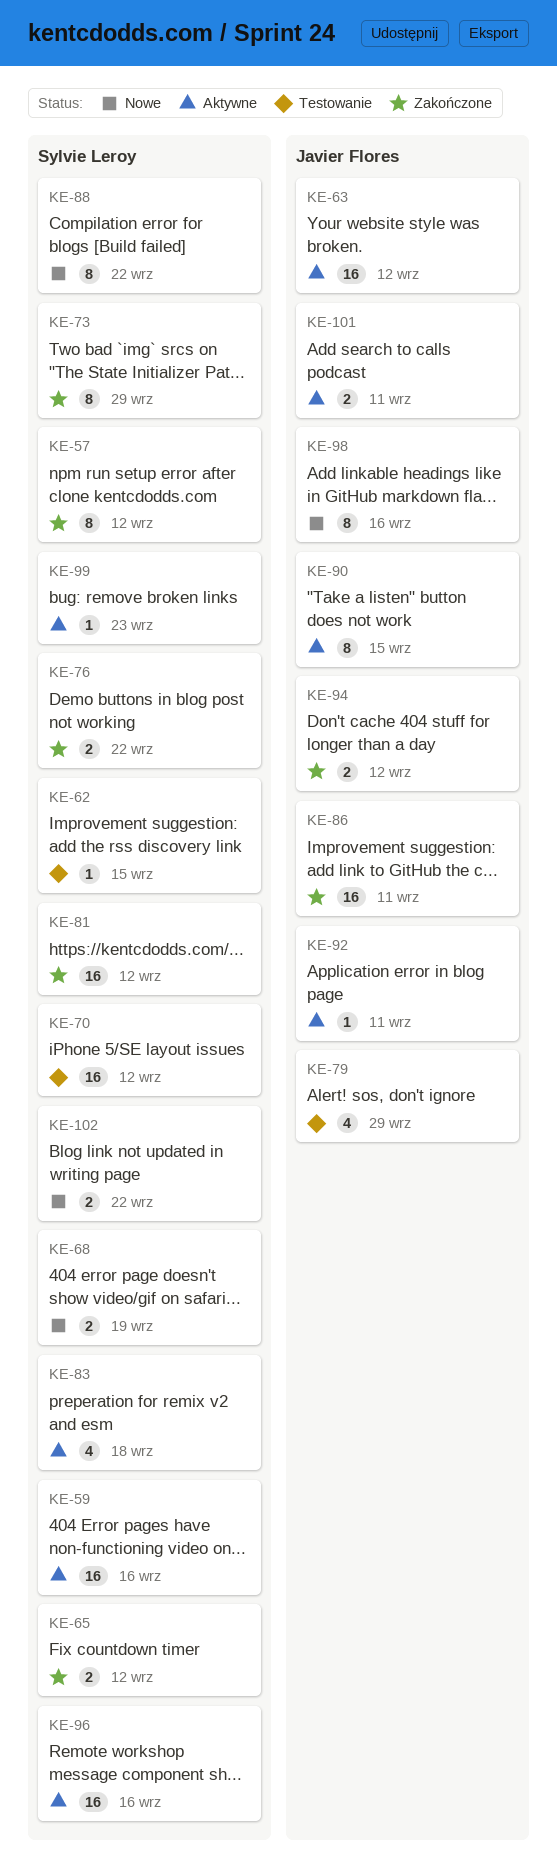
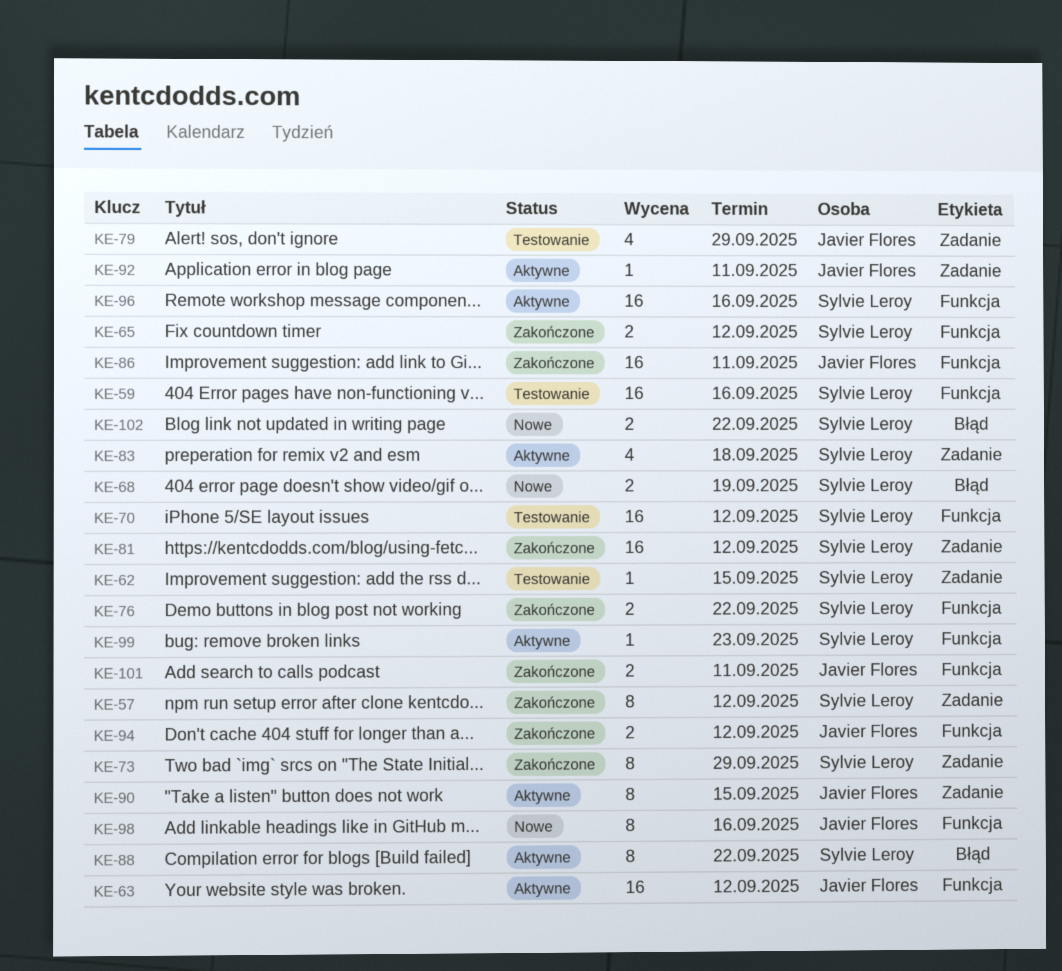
KE-59, status: Aktywne -> Testowanie
KE-88, status: Nowe -> Aktywne
KE-101, status: Aktywne -> Zakończone

